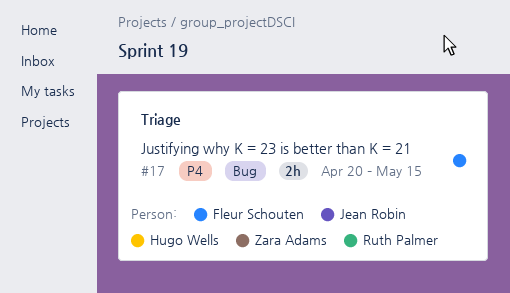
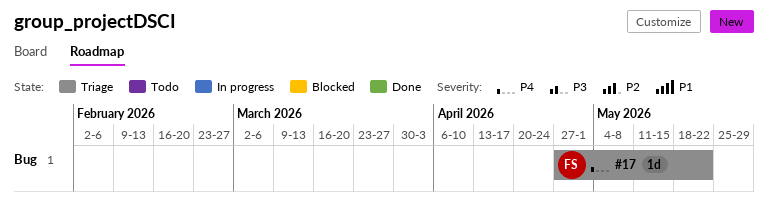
#17, estimate: 2h -> 1d
#17, start: Apr 20 -> Apr 27
#17, due: May 15 -> May 22

